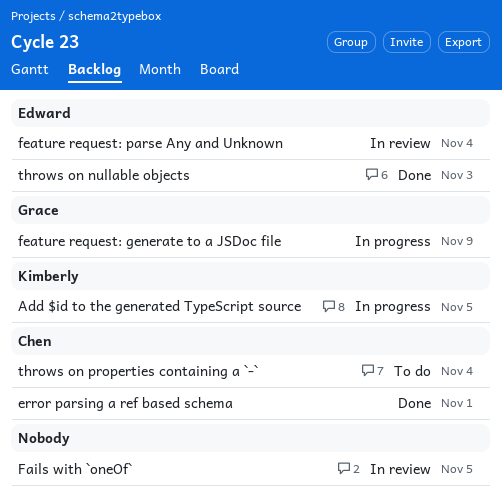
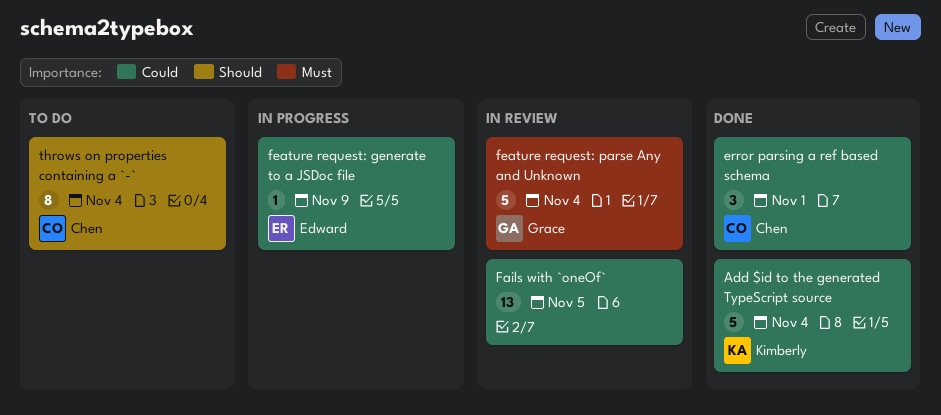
Add $id to the generated TypeScript source, status: In progress -> Done
Add $id to the generated TypeScript source, due: Nov 5 -> Nov 4
feature request: generate to a JSDoc file, owner: Grace -> Edward
feature request: parse Any and Unknown, owner: Edward -> Grace
throws on nullable objects: present -> none

